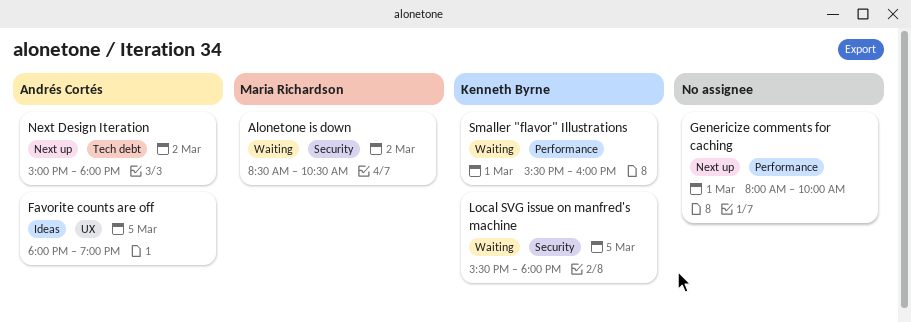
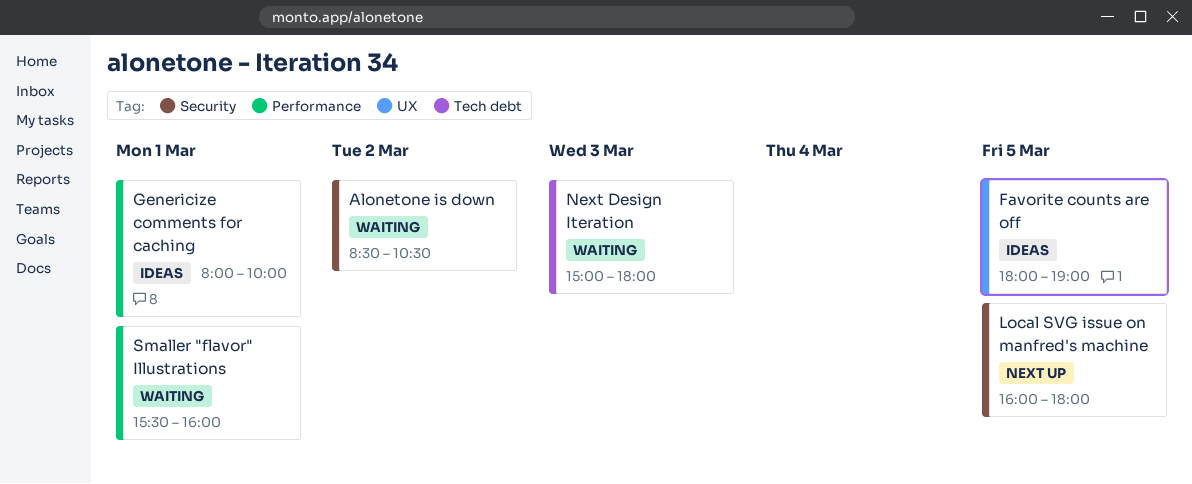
Genericize comments for caching, status: Next up -> Ideas
Local SVG issue on manfred's machine, status: Waiting -> Next up
Local SVG issue on manfred's machine, begins: 15:30 -> 16:00
Next Design Iteration, status: Next up -> Waiting
Next Design Iteration, day: Mar 2 -> Mar 3

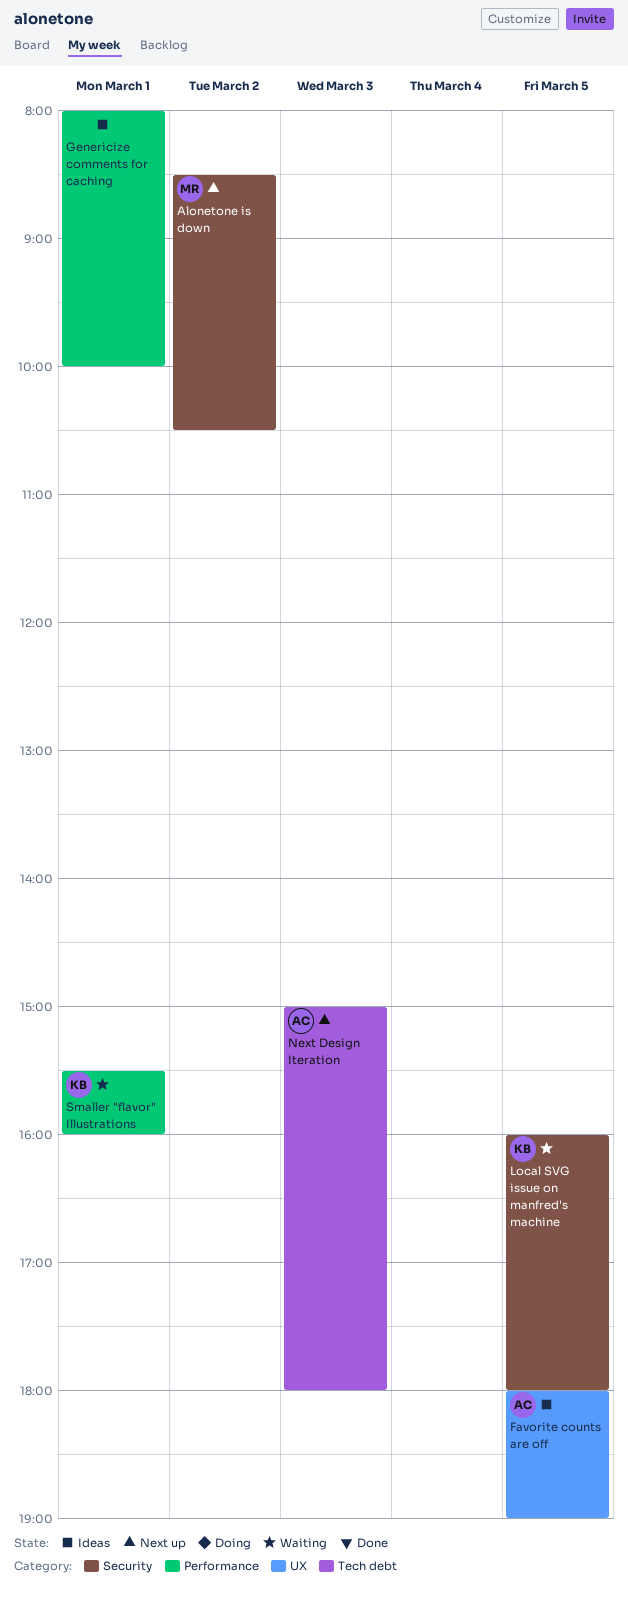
Alonetone is down, status: Waiting -> Next up
Local SVG issue on manfred's machine, status: Next up -> Waiting
Next Design Iteration, status: Waiting -> Next up

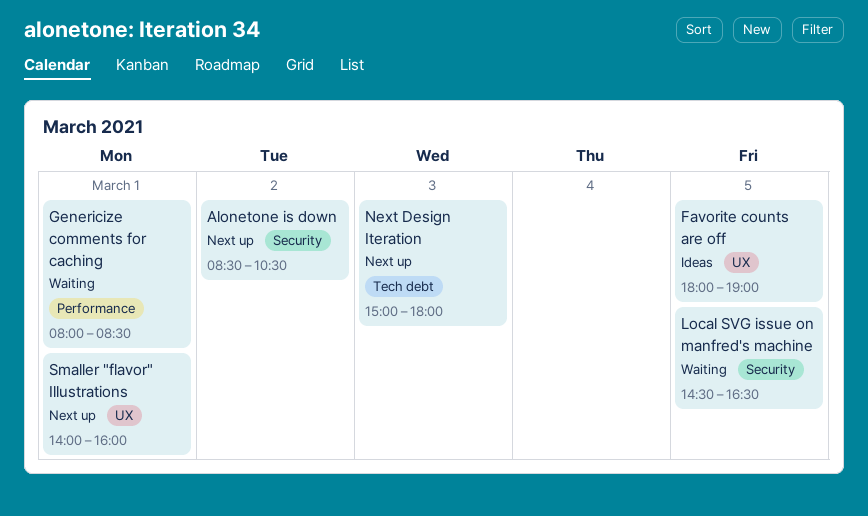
Genericize comments for caching, status: Ideas -> Waiting
Genericize comments for caching, ends: 10:00 -> 08:30
Local SVG issue on manfred's machine, begins: 16:00 -> 14:30
Local SVG issue on manfred's machine, ends: 18:00 -> 16:30
Smaller "flavor" Illustrations, status: Waiting -> Next up
Smaller "flavor" Illustrations, label: Performance -> UX
Smaller "flavor" Illustrations, begins: 15:30 -> 14:00

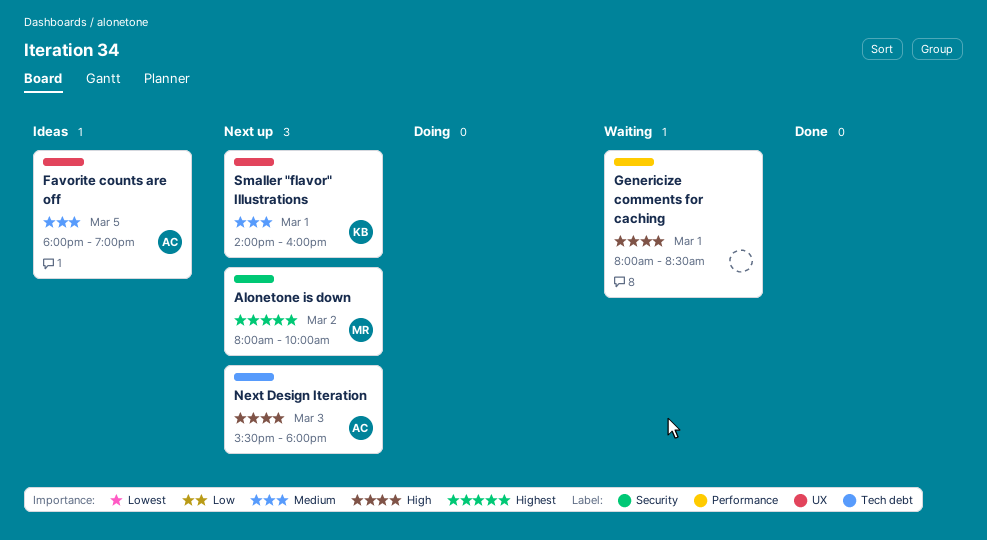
Alonetone is down, begins: 08:30 -> 08:00
Alonetone is down, ends: 10:30 -> 10:00
Local SVG issue on manfred's machine: present -> none
Next Design Iteration, begins: 15:00 -> 15:30

